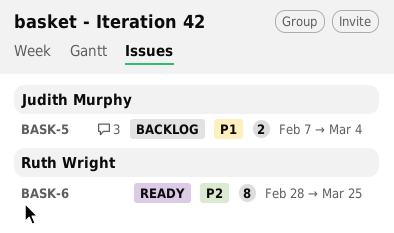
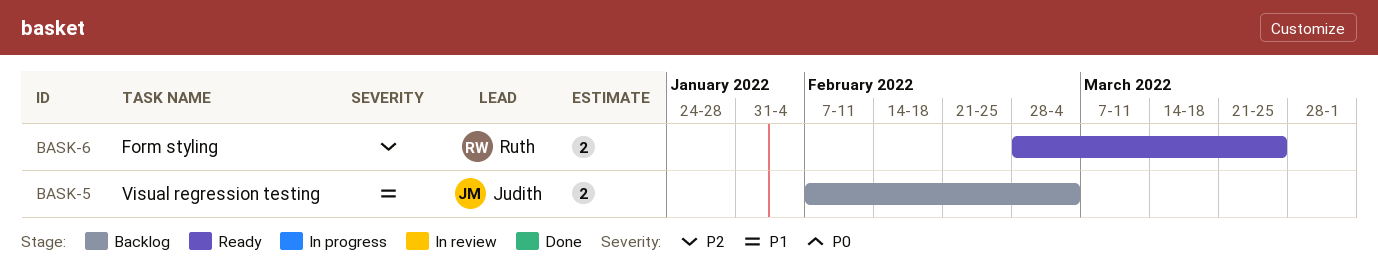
BASK-6, estimate: 8 -> 2

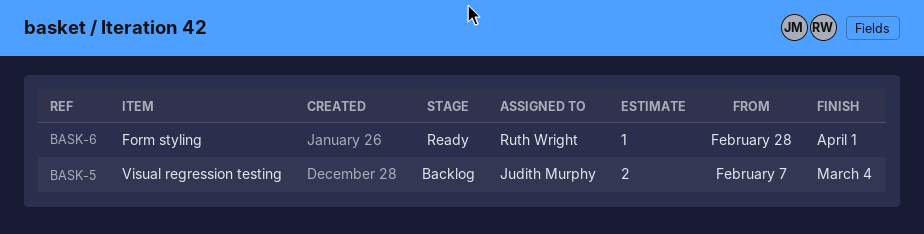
BASK-6, estimate: 2 -> 1
BASK-6, due: Mar 25 -> Apr 1

